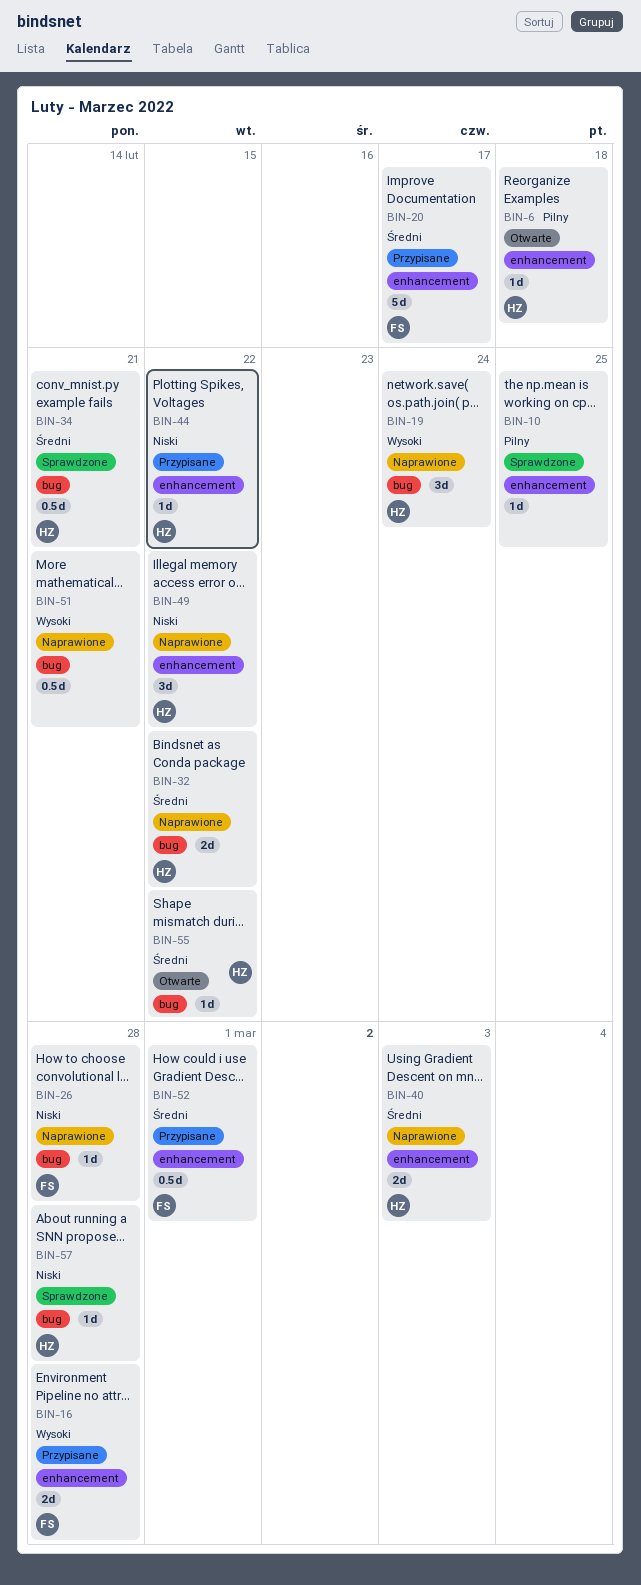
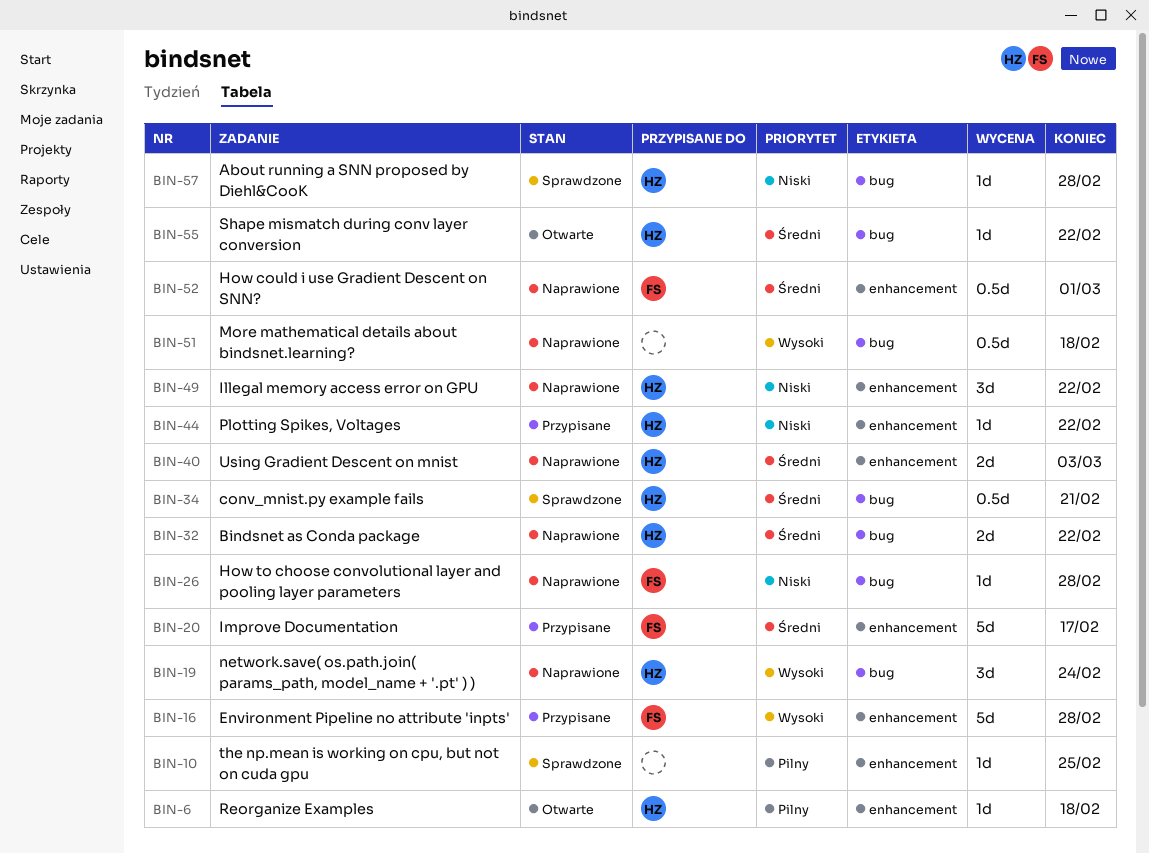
BIN-16, estimate: 2d -> 5d
BIN-51, due: Feb 21 -> Feb 18
BIN-52, status: Przypisane -> Naprawione

